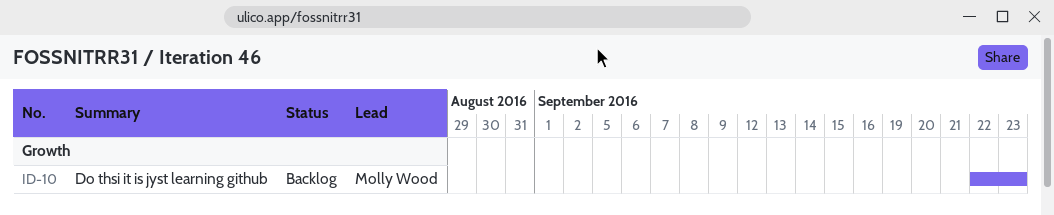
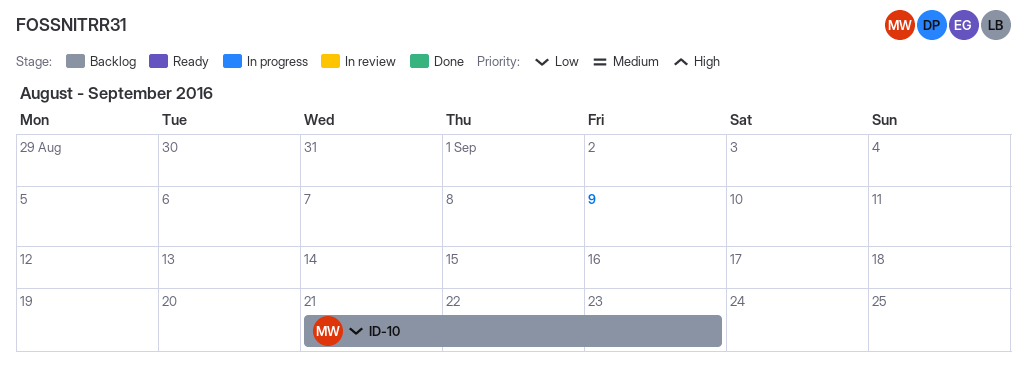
ID-10, start: Sep 22 -> Sep 21

